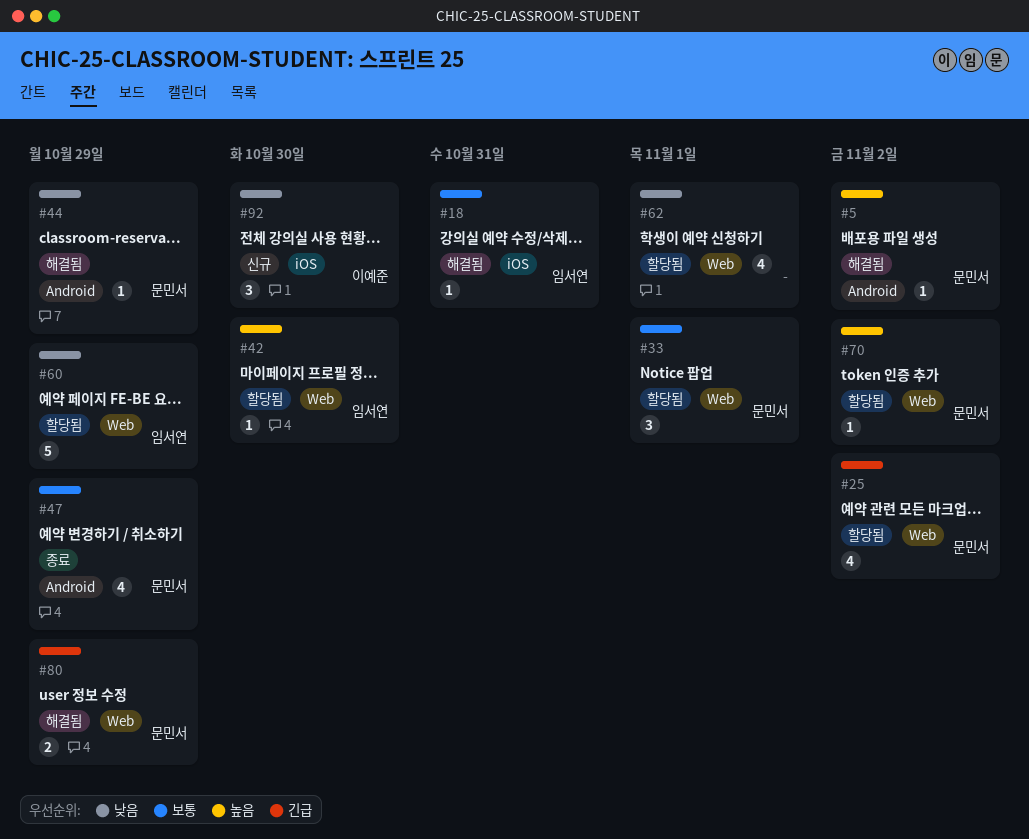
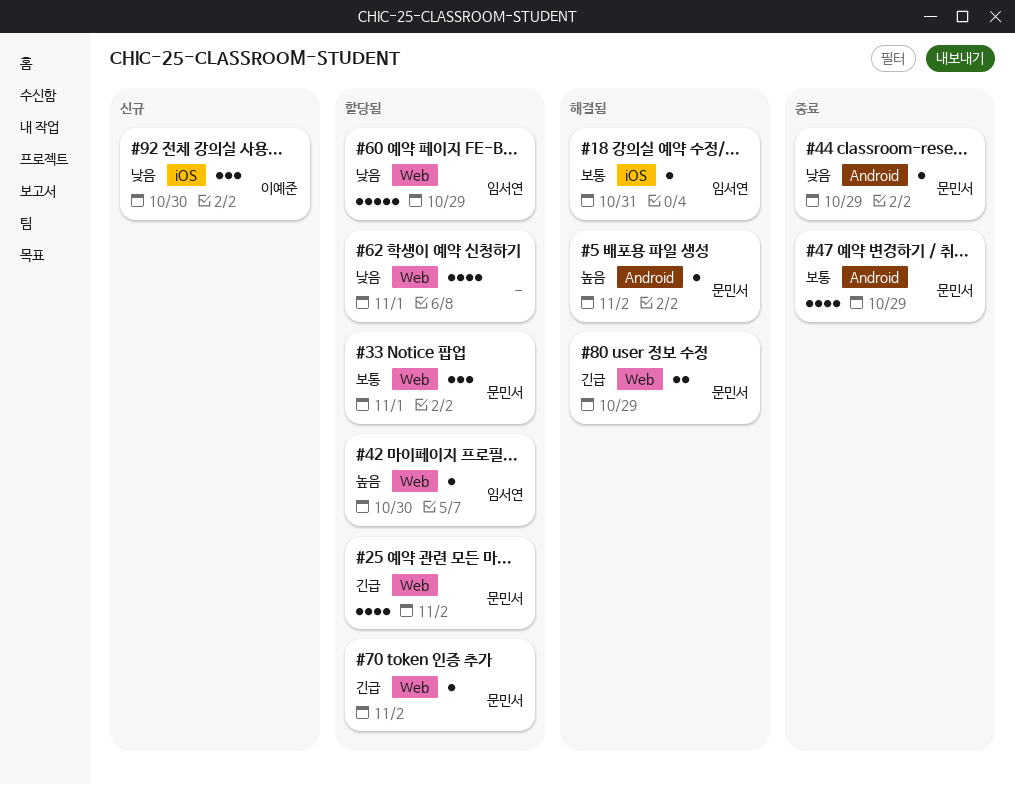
#44, status: 해결됨 -> 종료
#70, priority: 높음 -> 긴급

